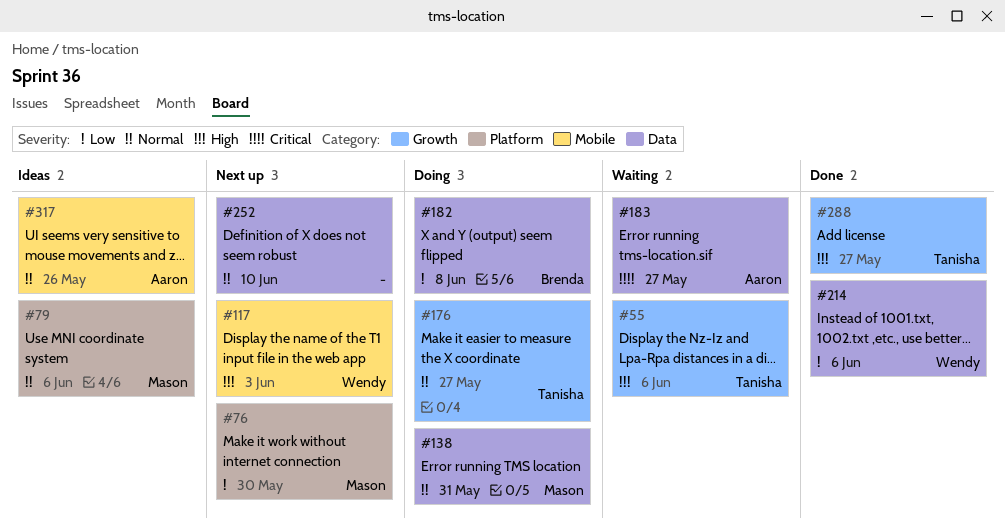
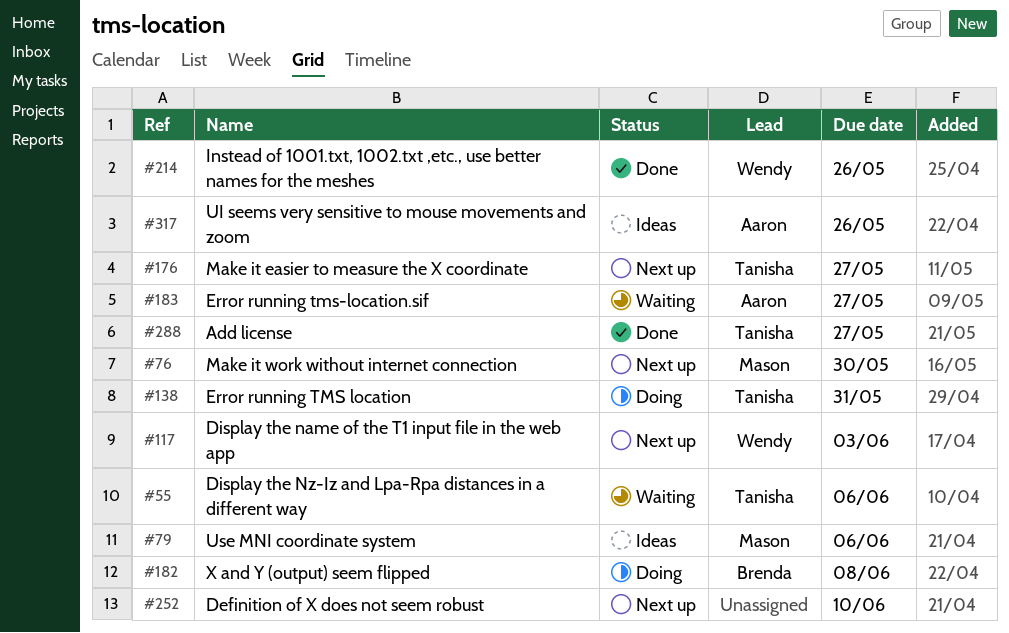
#138, owner: Mason -> Tanisha
#176, status: Doing -> Next up
#214, due: Jun 6 -> May 26

